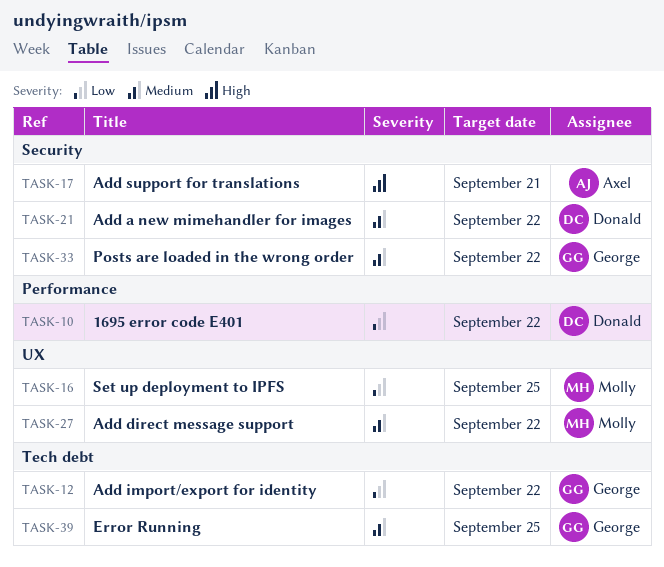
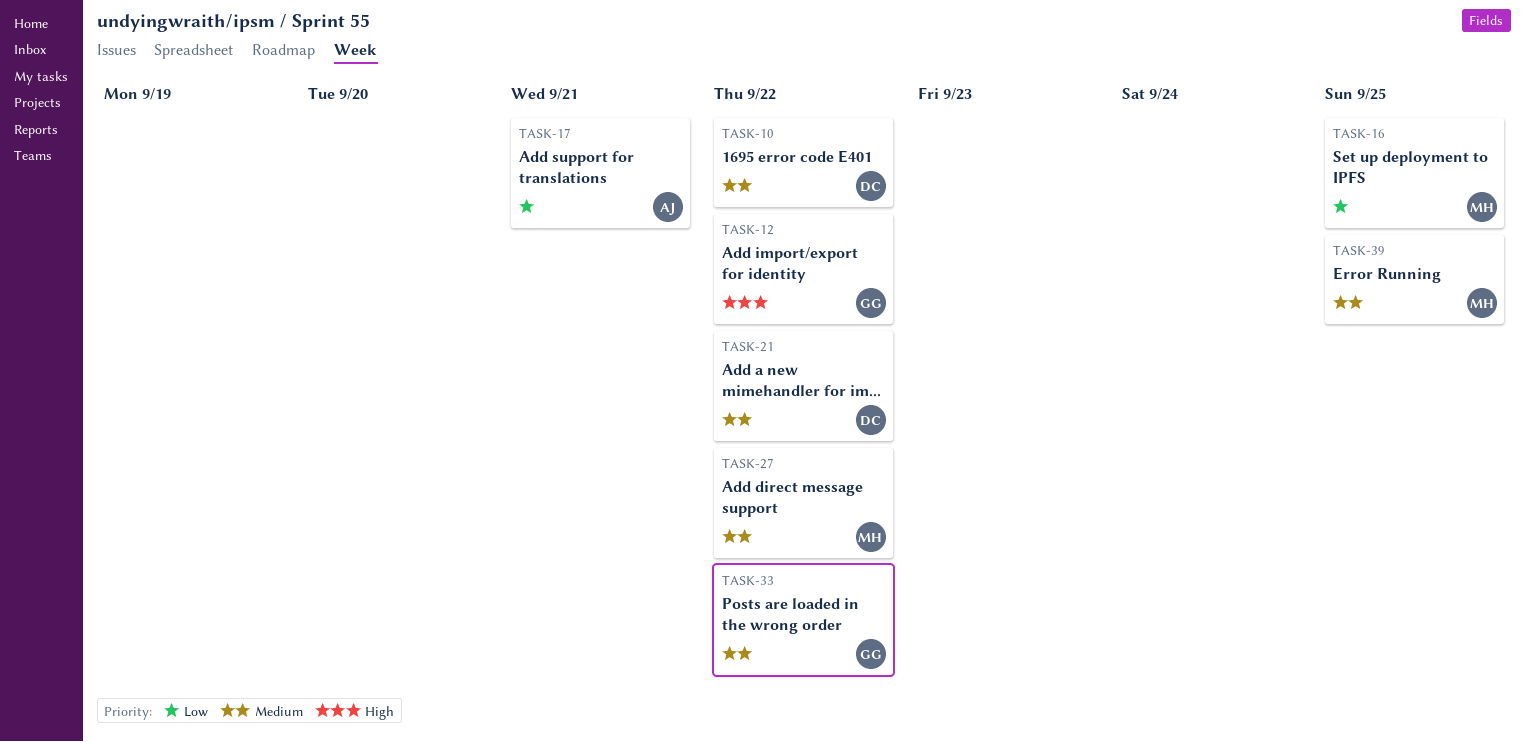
TASK-10, priority: Low -> Medium
TASK-12, priority: Low -> High
TASK-17, priority: High -> Low
TASK-39, owner: George -> Molly

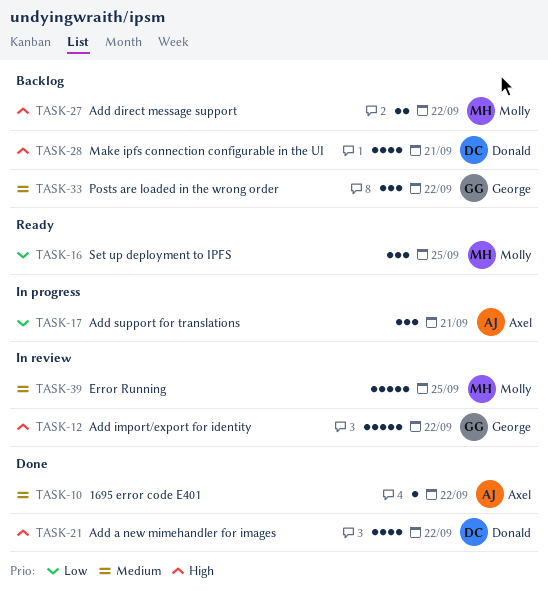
TASK-10, owner: Donald -> Axel
TASK-21, priority: Medium -> High
TASK-27, priority: Medium -> High
TASK-28: none -> present

